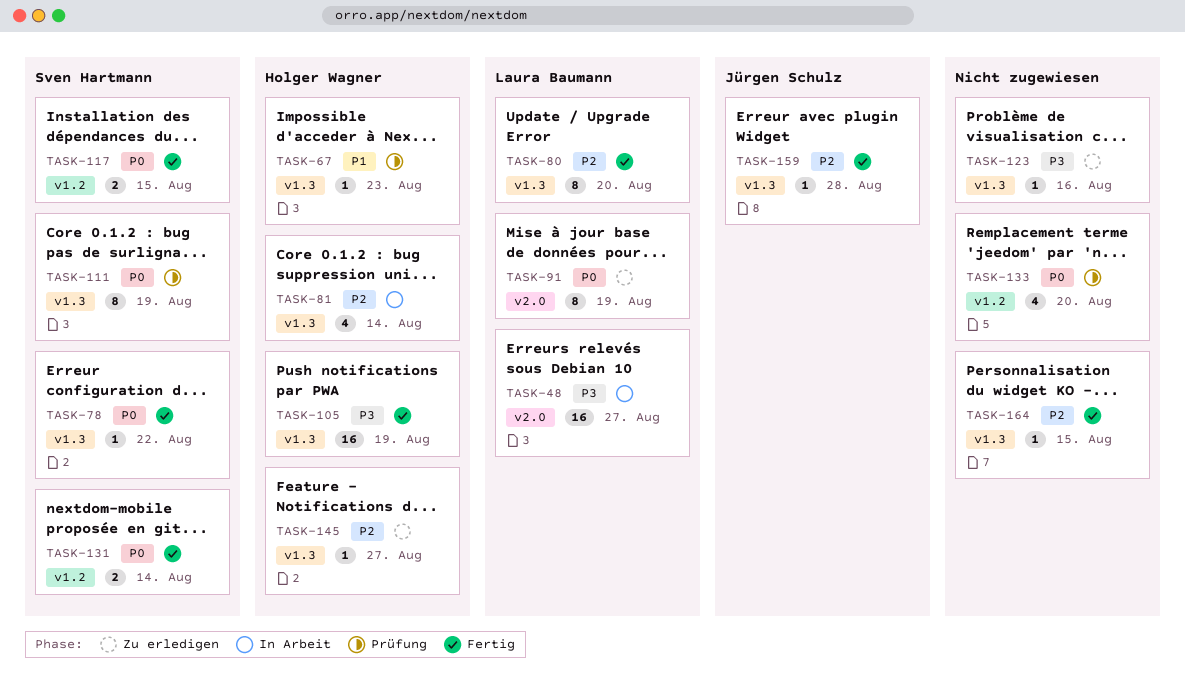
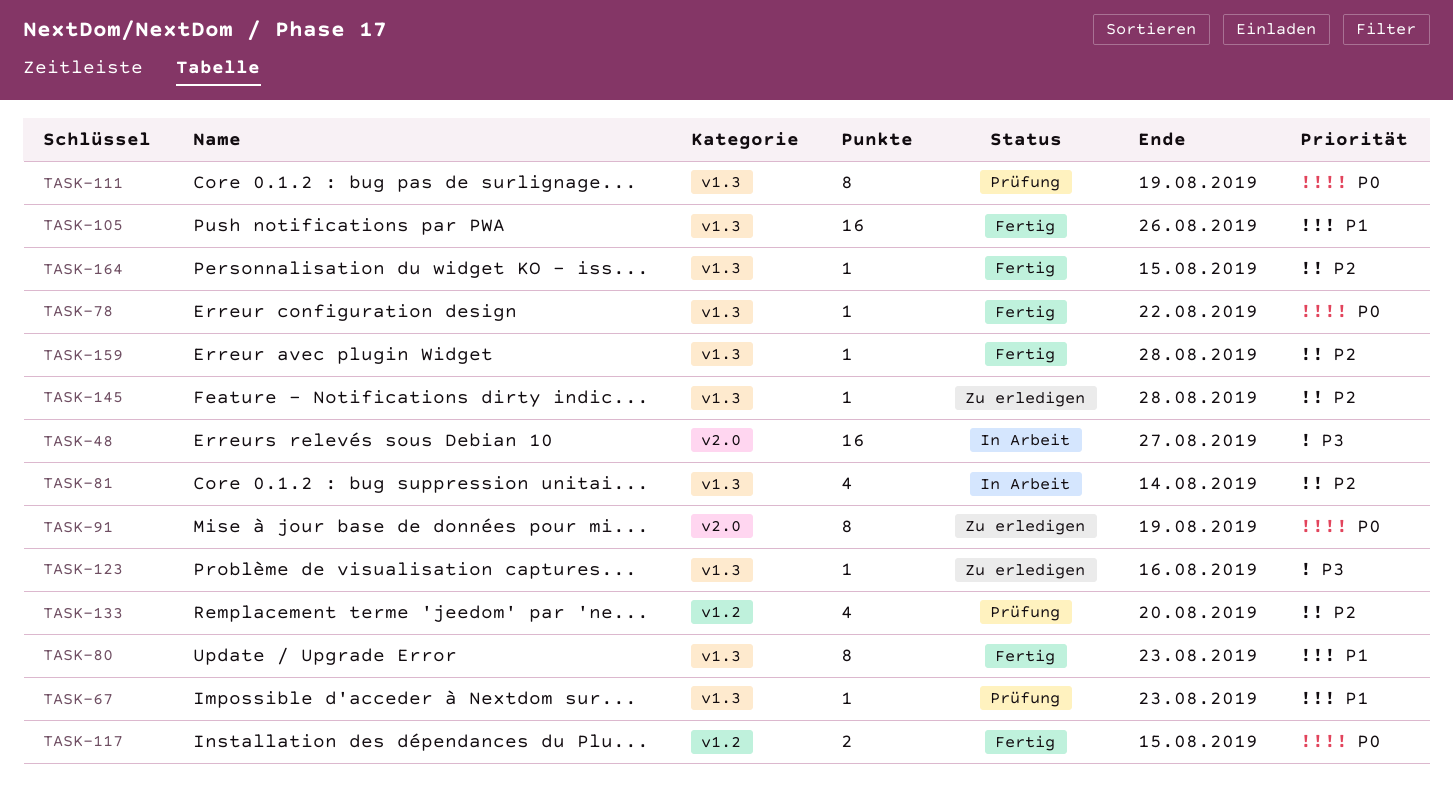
TASK-80, priority: P2 -> P1
TASK-80, due: Aug 20 -> Aug 23
TASK-105, priority: P3 -> P1
TASK-105, due: Aug 19 -> Aug 26
TASK-131: present -> none
TASK-133, priority: P0 -> P2
TASK-145, due: Aug 27 -> Aug 28

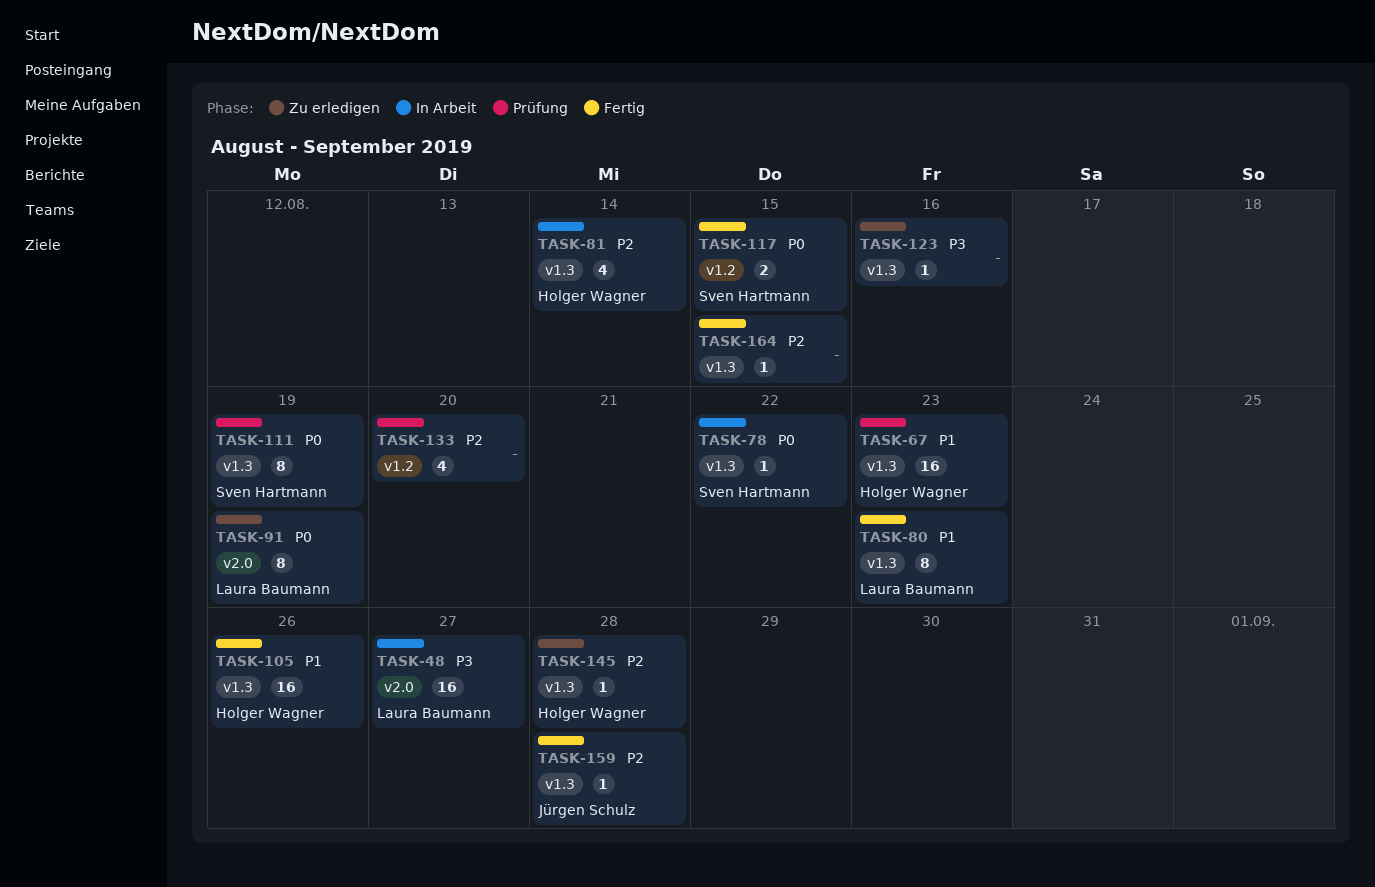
TASK-67, estimate: 1 -> 16
TASK-78, status: Fertig -> In Arbeit

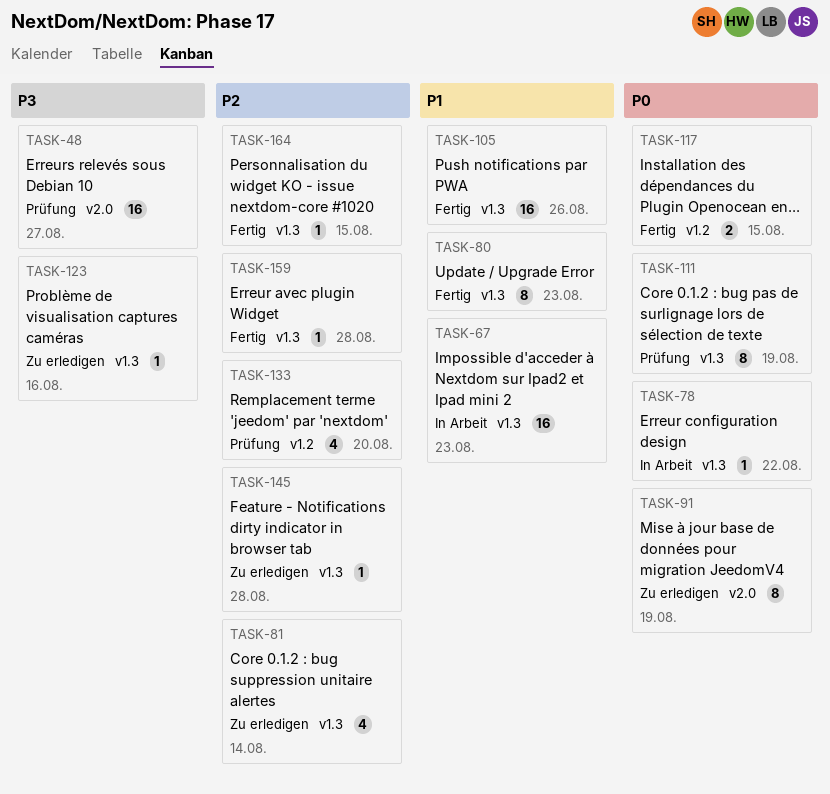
TASK-48, status: In Arbeit -> Prüfung
TASK-67, status: Prüfung -> In Arbeit
TASK-81, status: In Arbeit -> Zu erledigen

